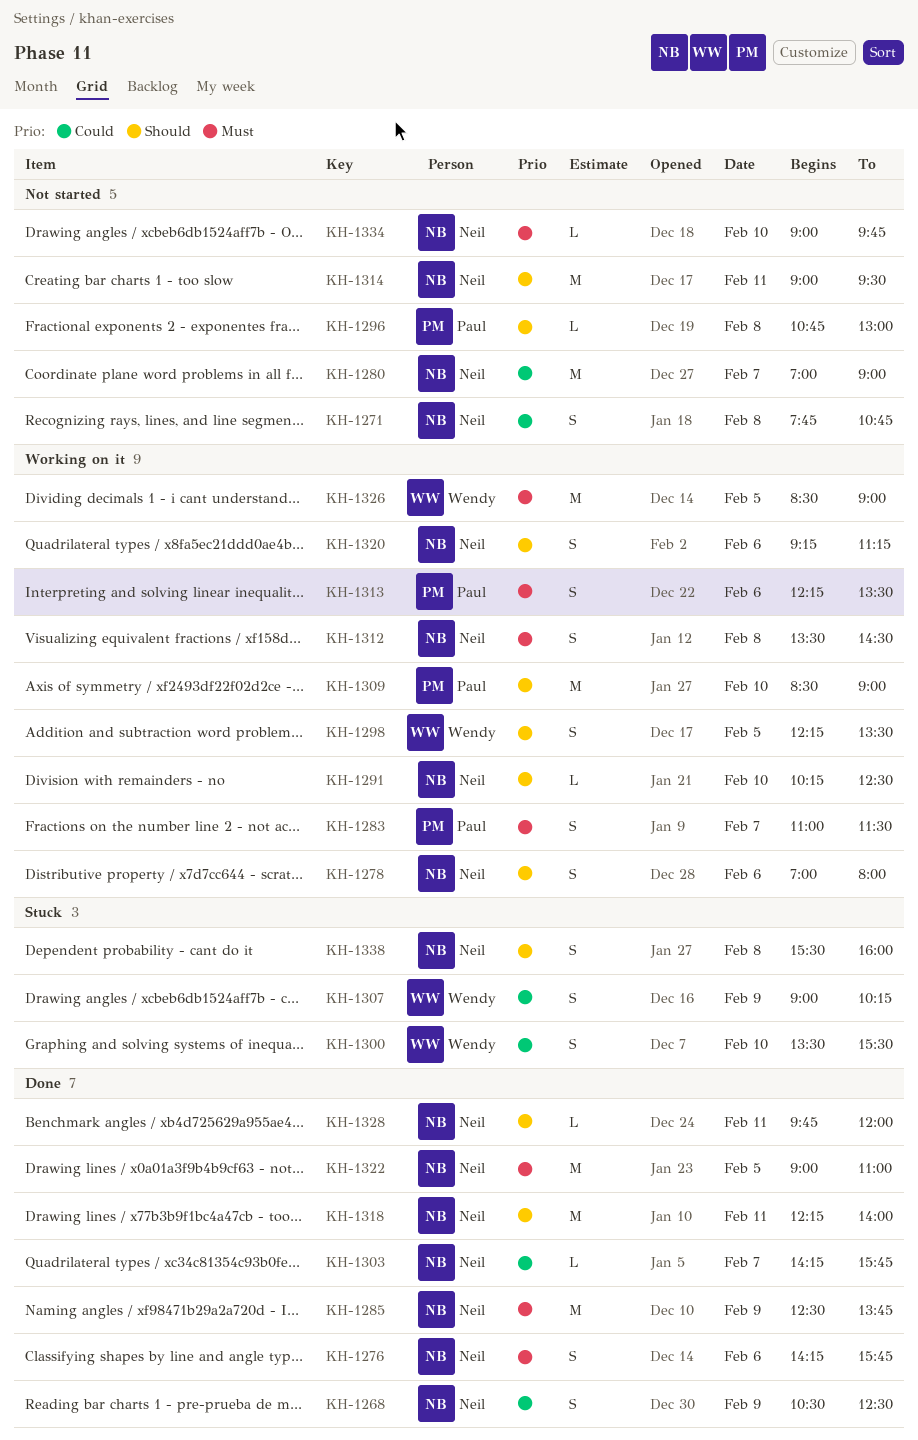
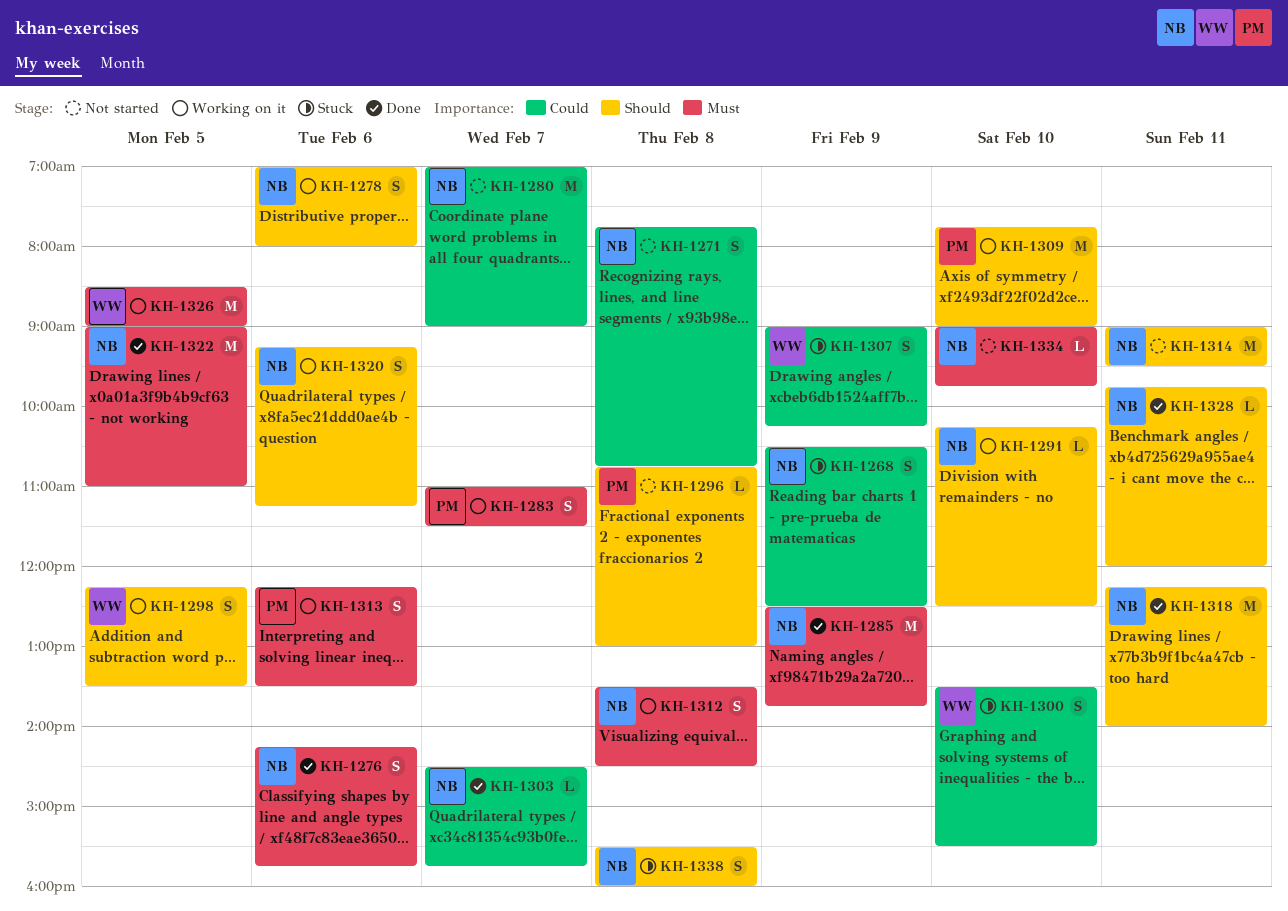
KH-1268, status: Done -> Stuck
KH-1303, begins: 14:15 -> 14:30
KH-1309, begins: 08:30 -> 07:45

